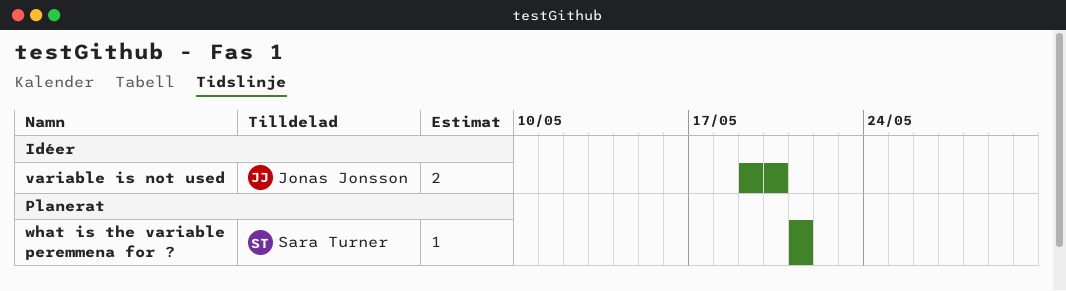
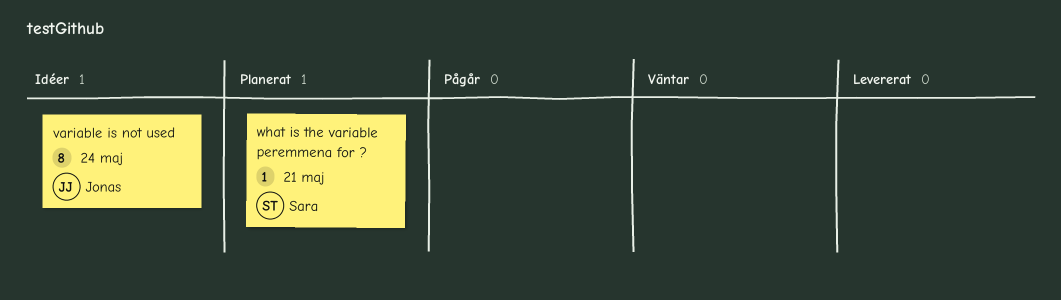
variable is not used, estimate: 2 -> 8
variable is not used, due: May 20 -> May 24

